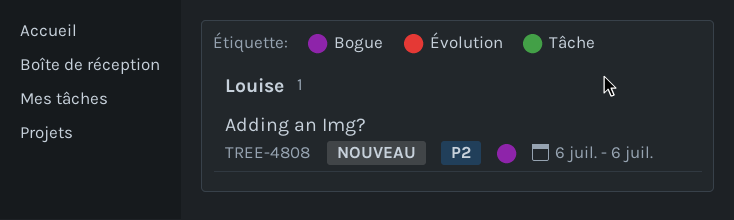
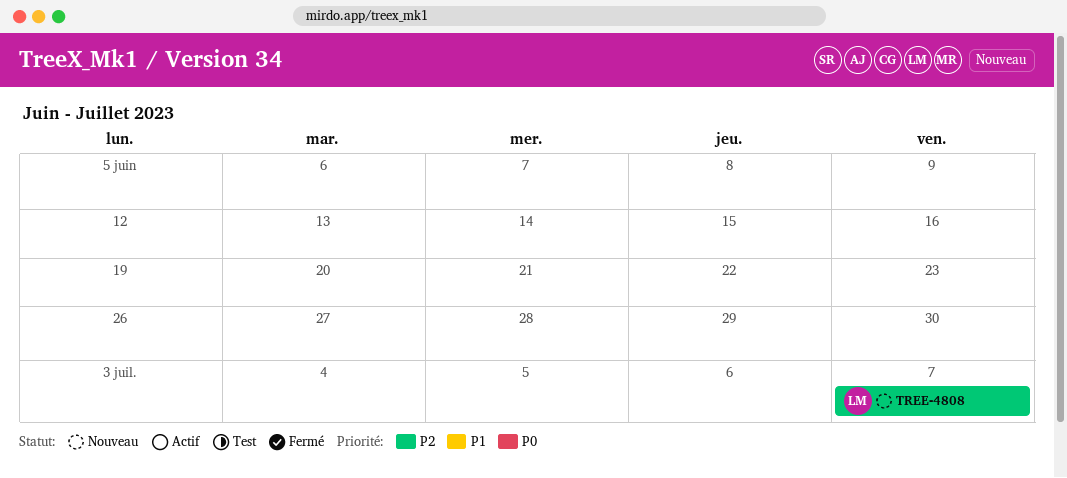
TREE-4808, start: Jul 6 -> Jul 7
TREE-4808, due: Jul 6 -> Jul 7

